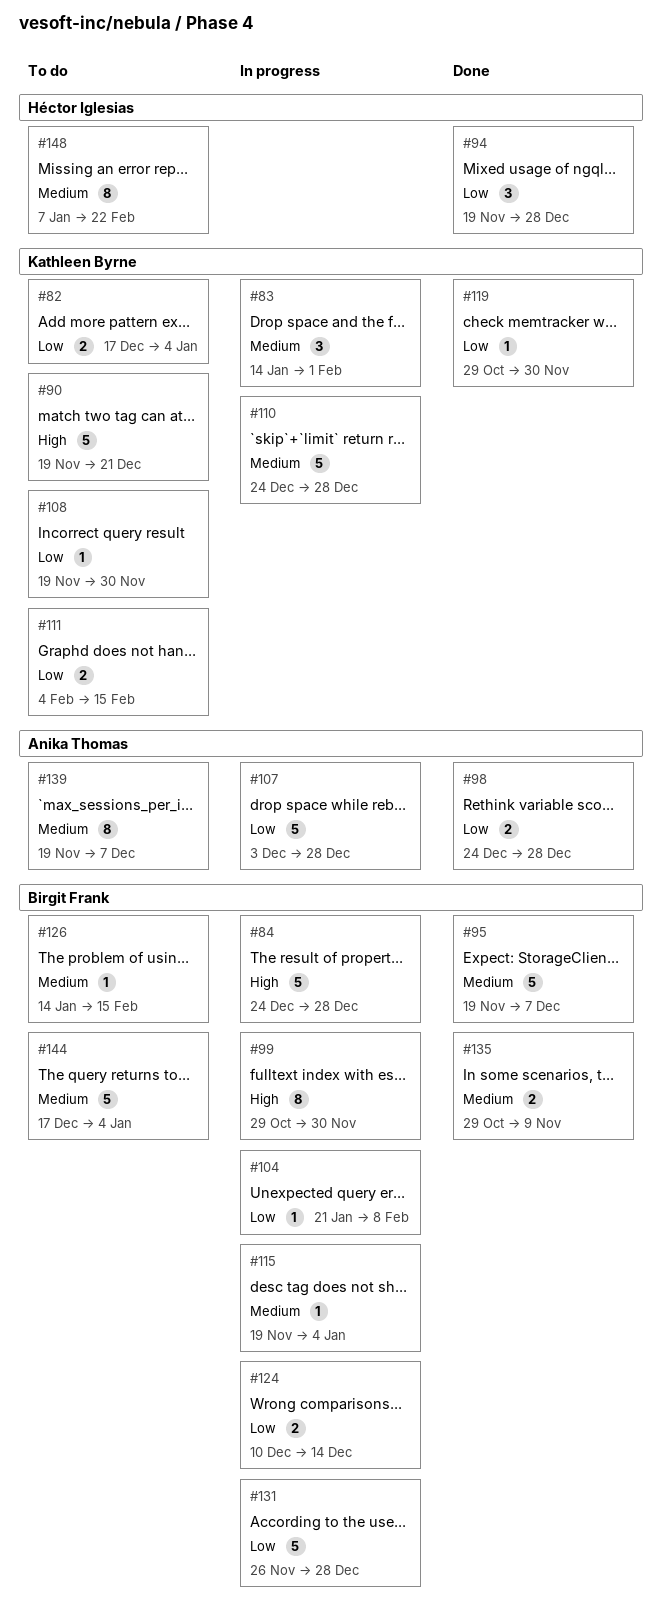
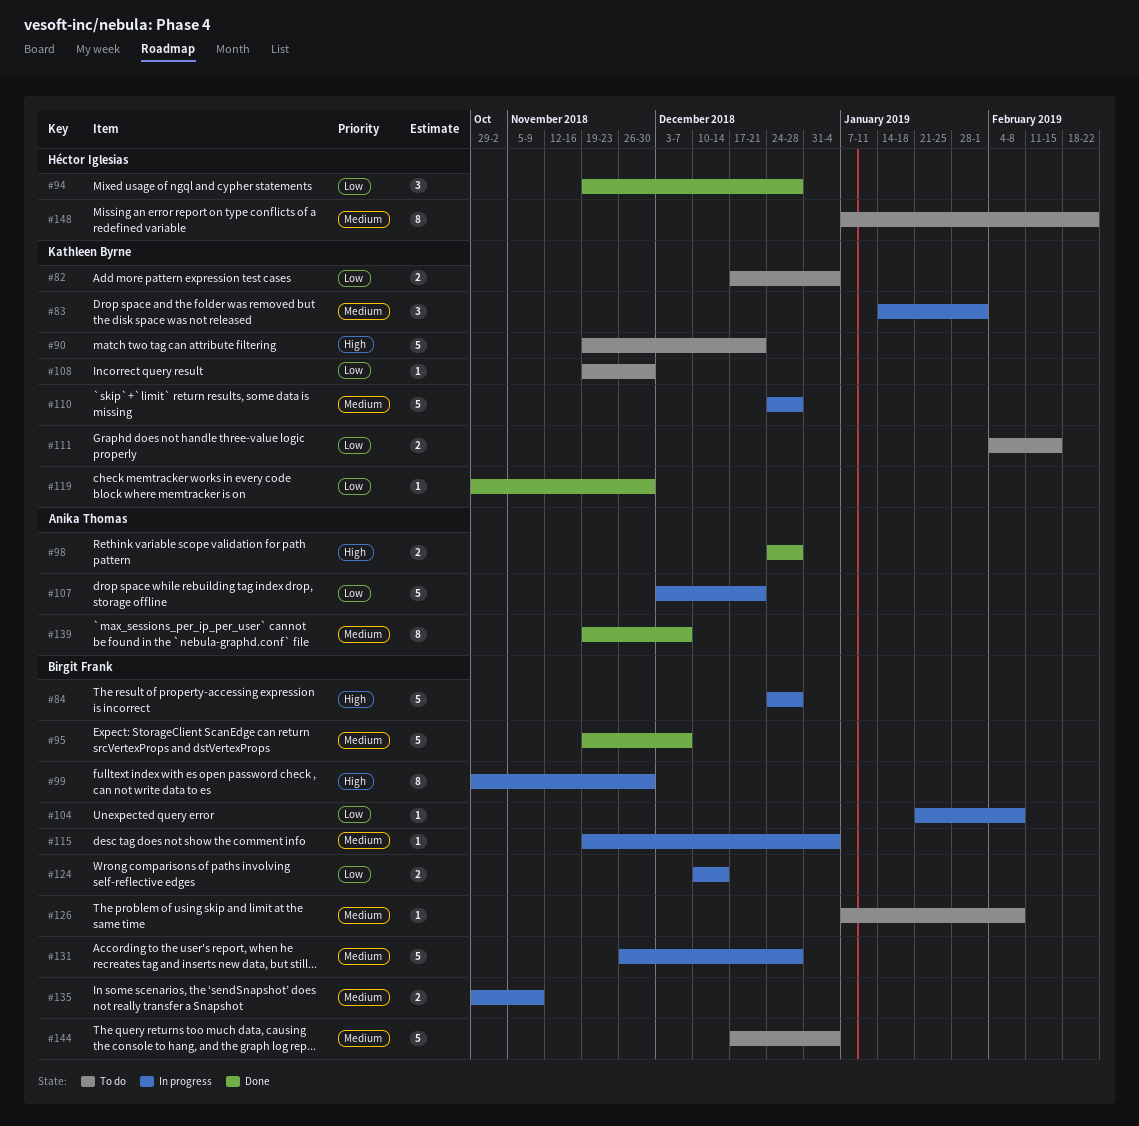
#98, priority: Low -> High
#107, due: Dec 28 -> Dec 21
#126, start: Jan 14 -> Jan 7
#126, due: Feb 15 -> Feb 8
#131, priority: Low -> Medium
#135, status: Done -> In progress
#139, status: To do -> Done

